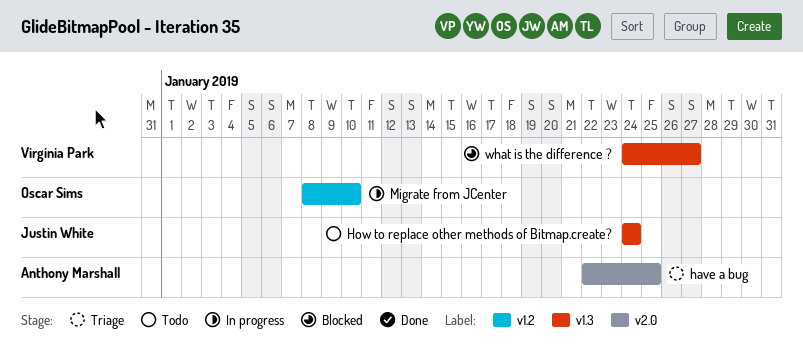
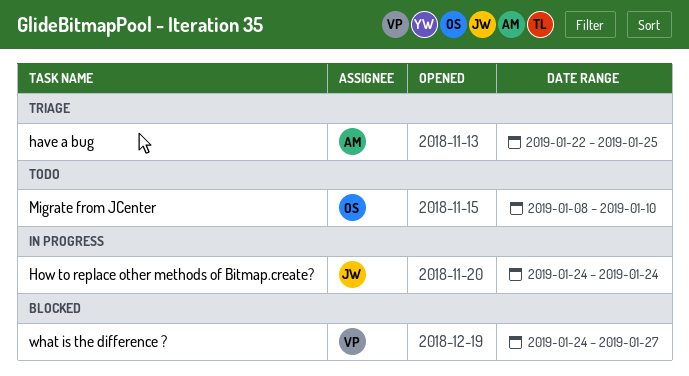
How to replace other methods of Bitmap.create?, status: Todo -> In progress
Migrate from JCenter, status: In progress -> Todo

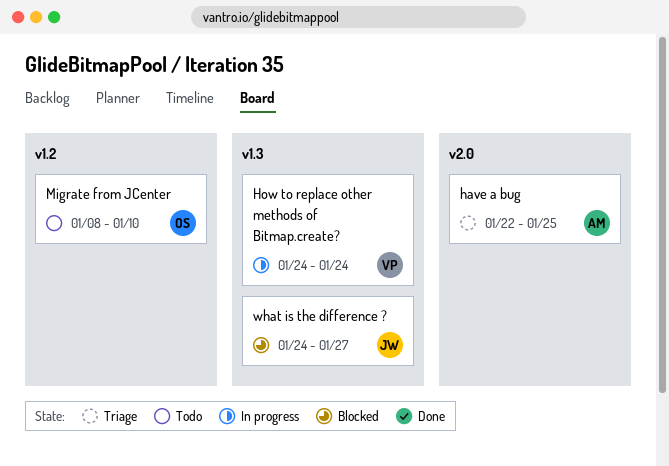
How to replace other methods of Bitmap.create?, owner: JW -> VP
what is the difference ?, owner: VP -> JW

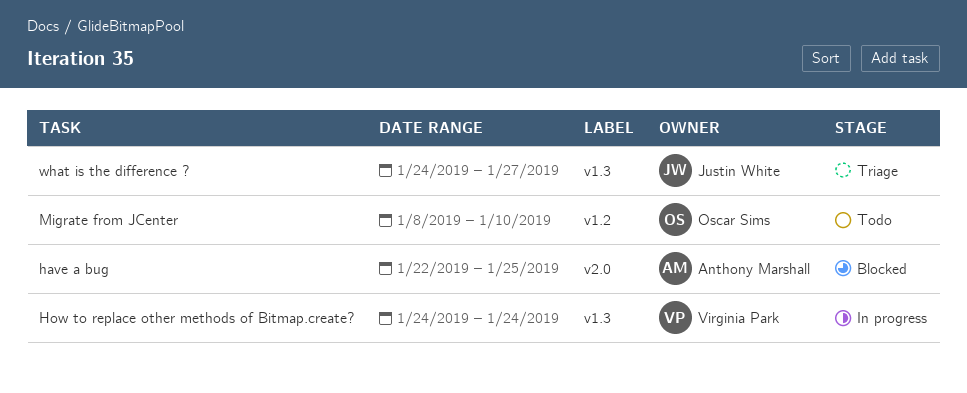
have a bug, status: Triage -> Blocked
what is the difference ?, status: Blocked -> Triage

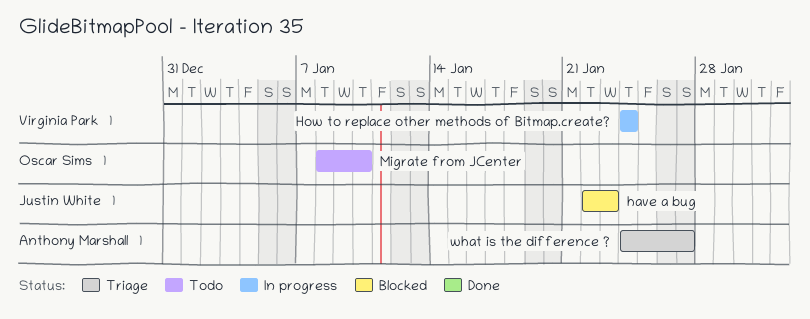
have a bug, owner: Anthony Marshall -> Justin White
have a bug, due: Jan 25 -> Jan 23
what is the difference ?, owner: Justin White -> Anthony Marshall

